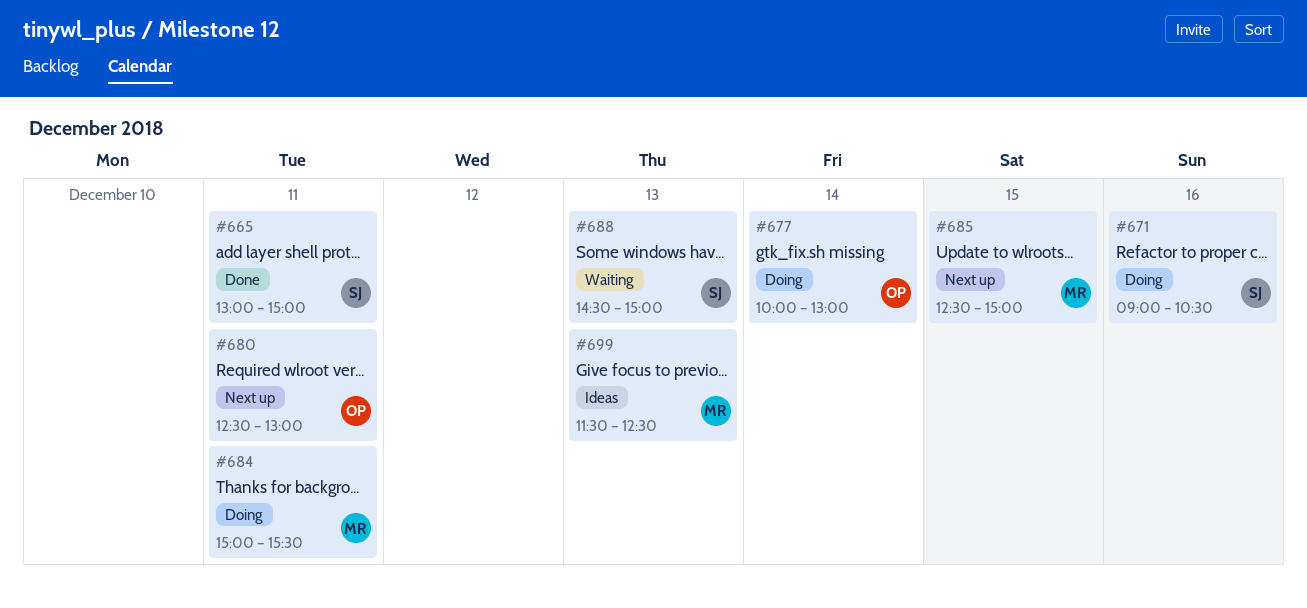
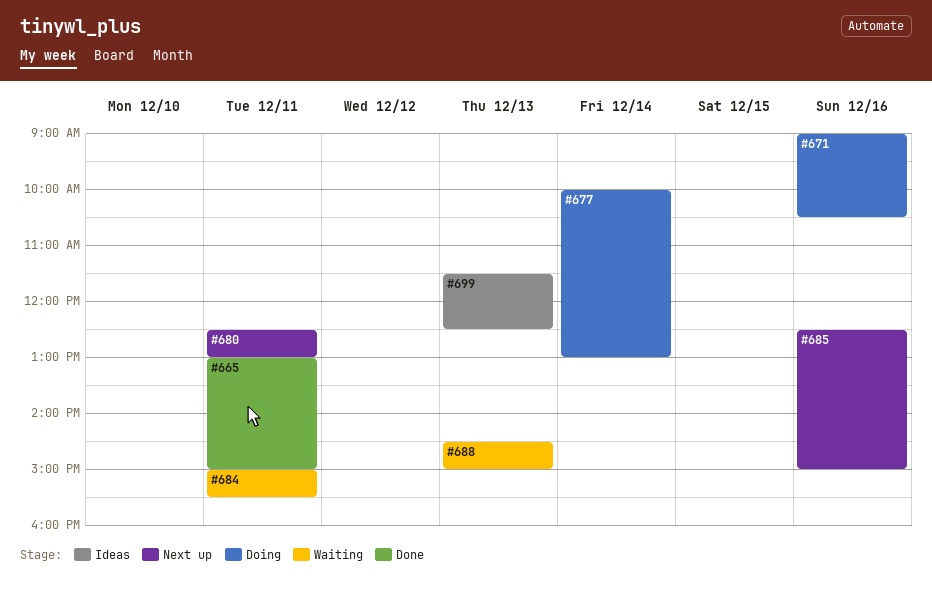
#684, status: Doing -> Waiting
#685, day: Dec 15 -> Dec 16

